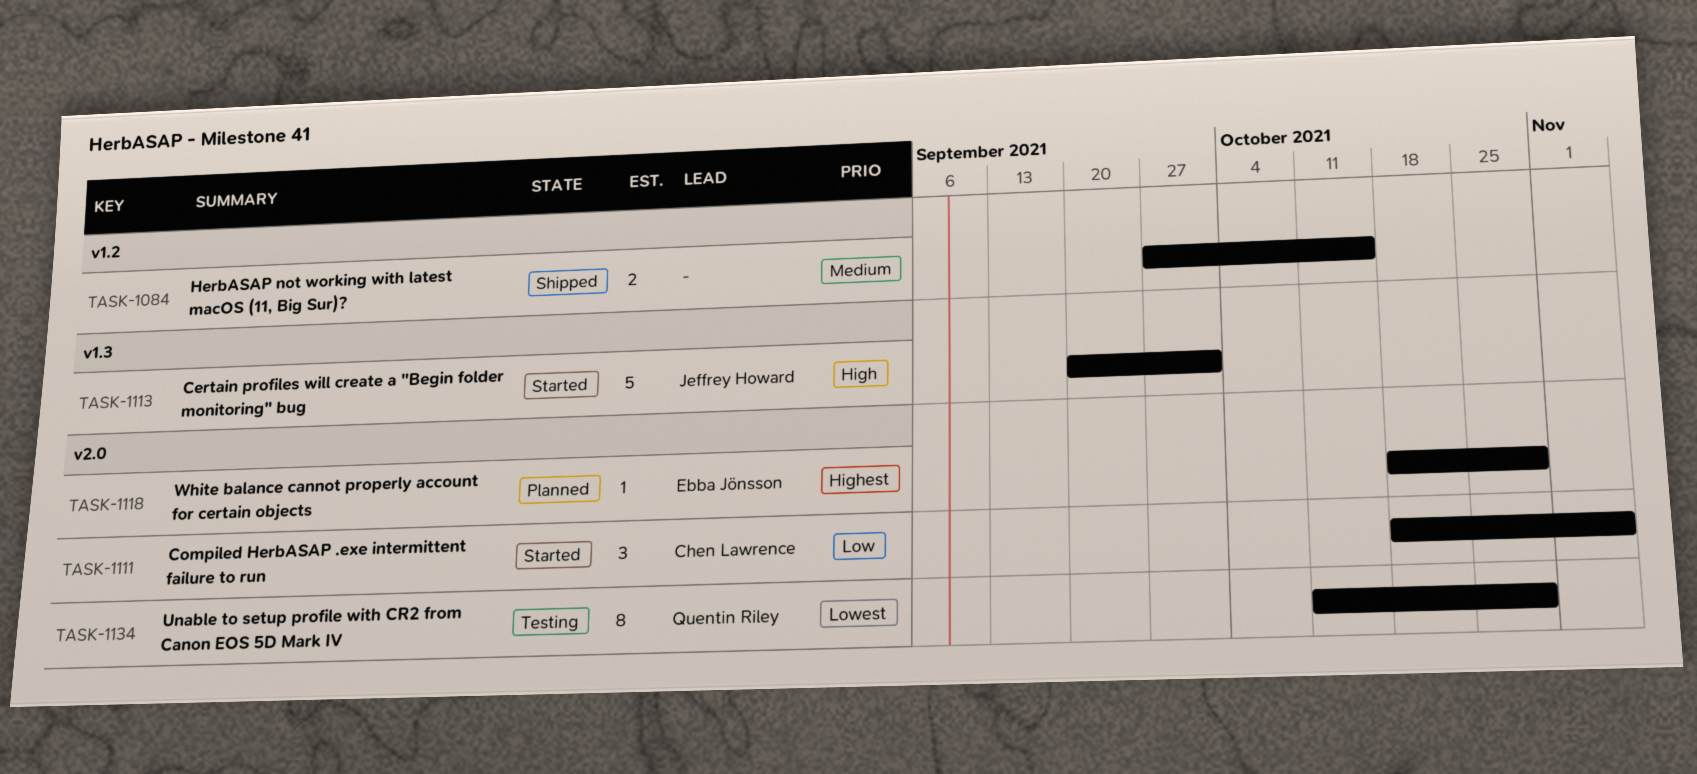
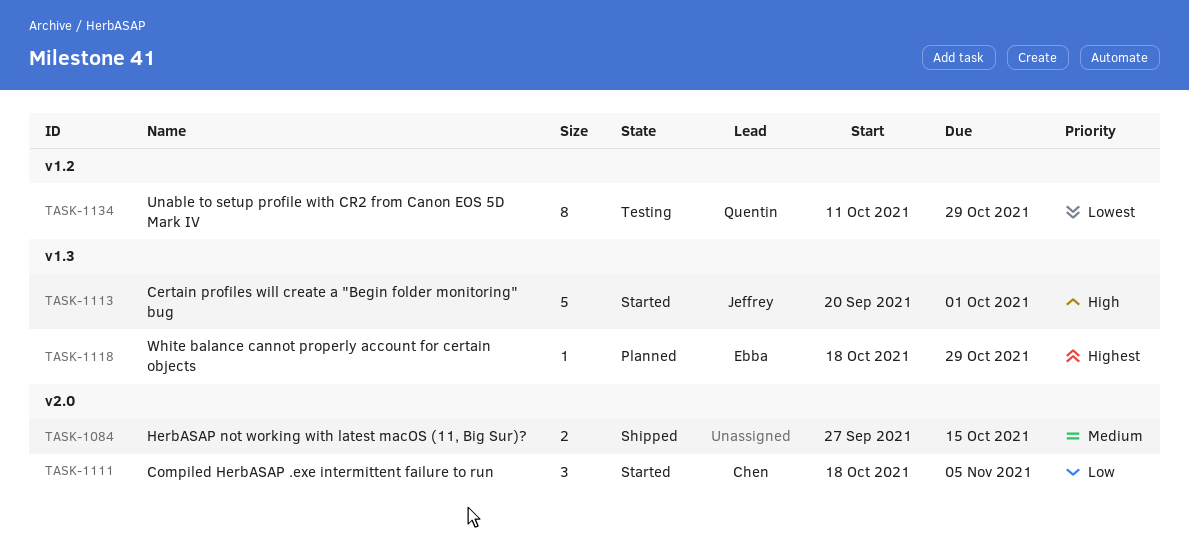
TASK-1084, label: v1.2 -> v2.0
TASK-1118, label: v2.0 -> v1.3
TASK-1134, label: v2.0 -> v1.2

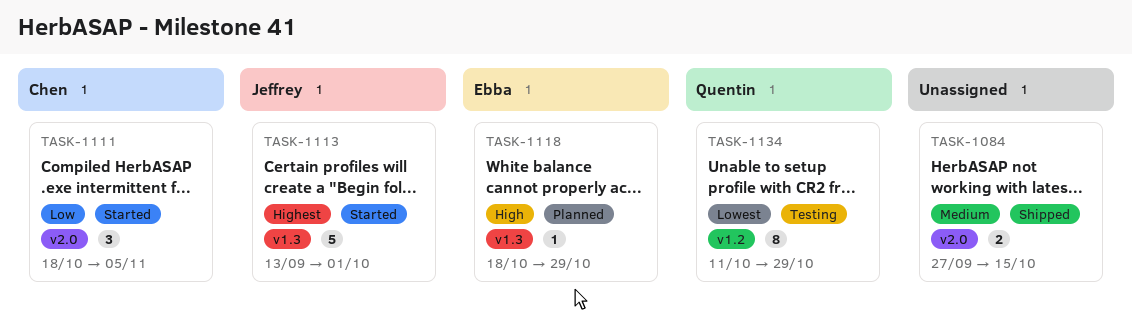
TASK-1113, priority: High -> Highest
TASK-1113, start: Sep 20 -> Sep 13
TASK-1118, priority: Highest -> High

